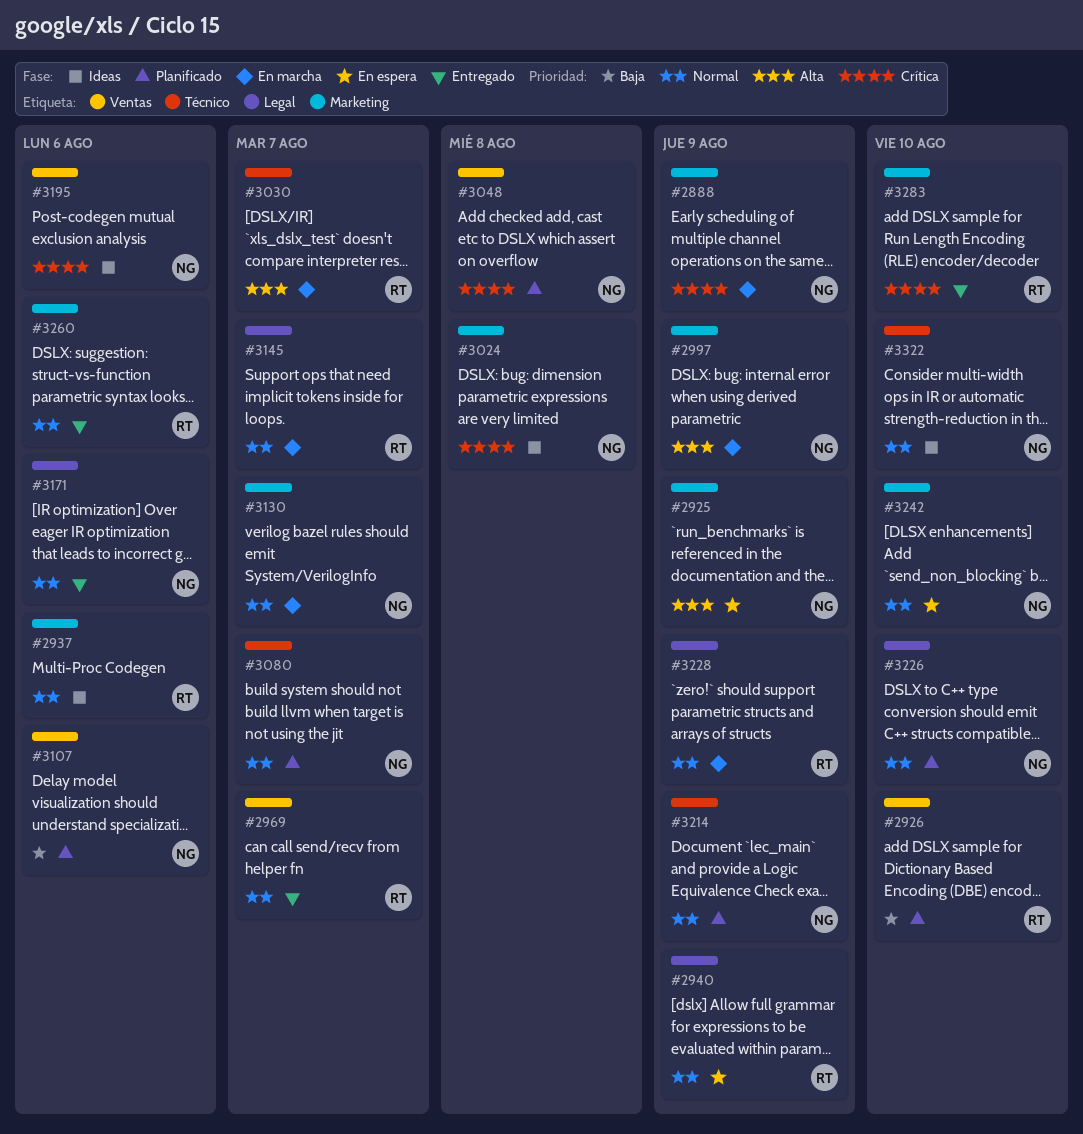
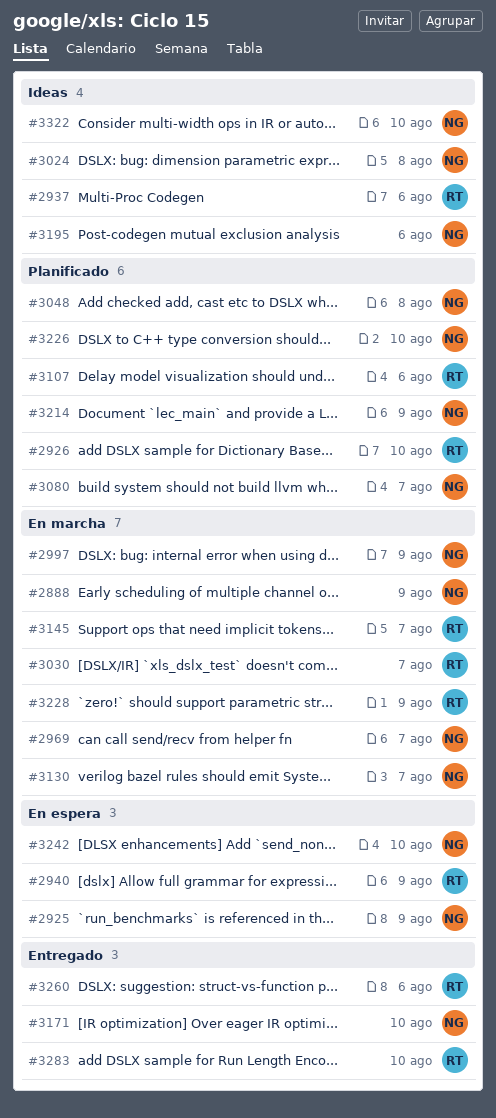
#2969, status: Entregado -> En marcha
#2969, owner: RT -> NG
#3107, owner: NG -> RT
#3171, due: Aug 6 -> Aug 10

